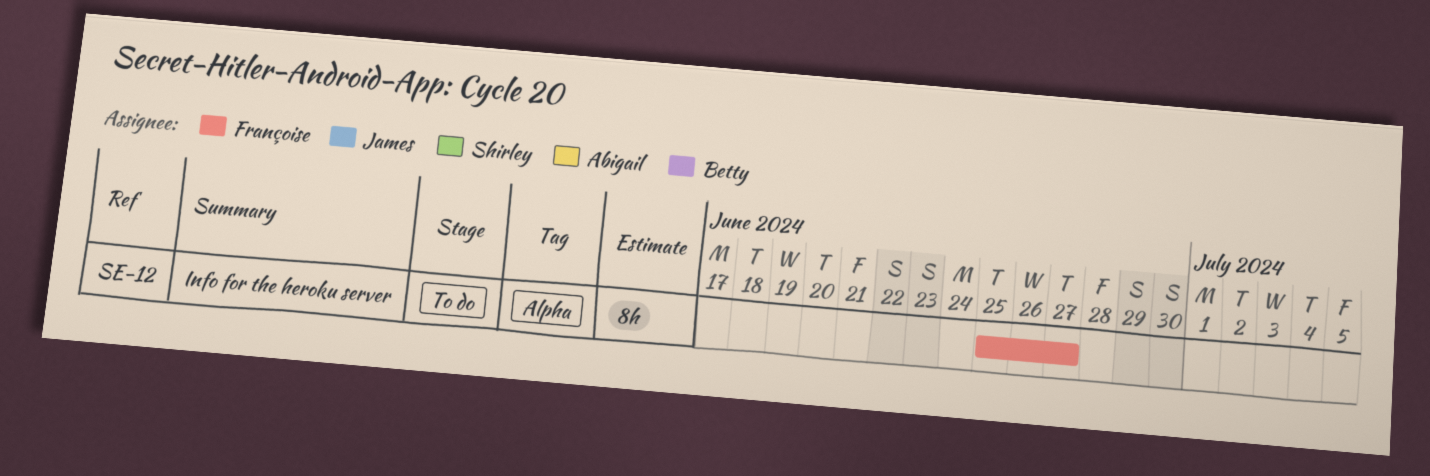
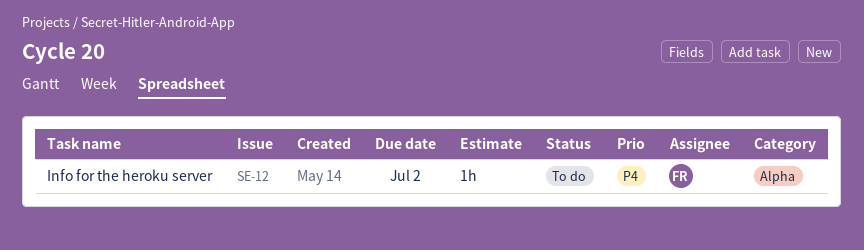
SE-12, estimate: 8h -> 1h
SE-12, due: Jun 27 -> Jul 2

